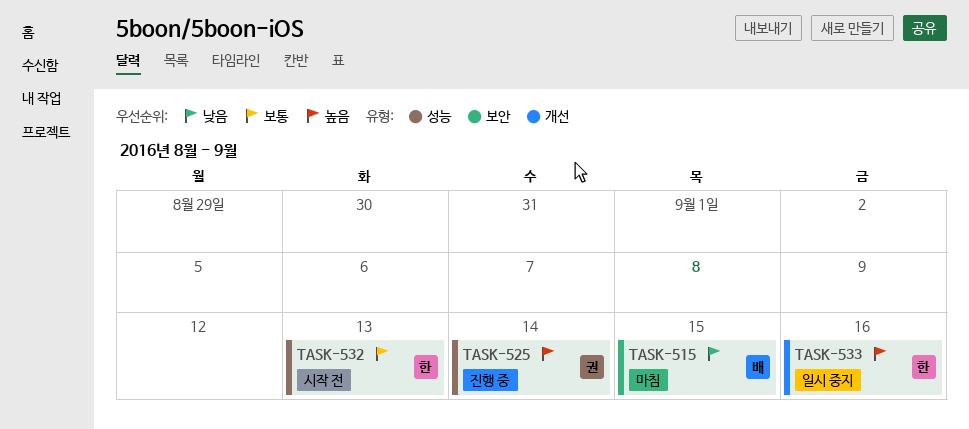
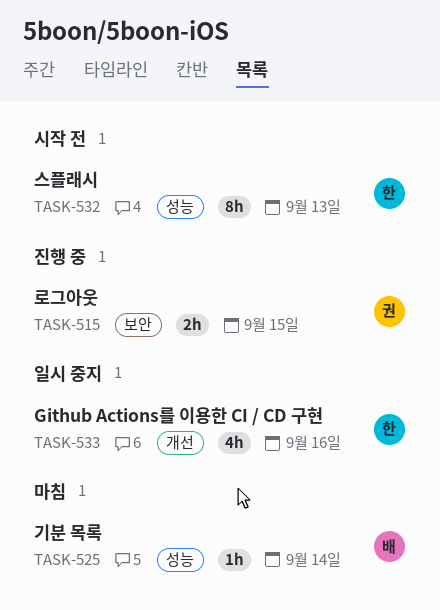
TASK-515, status: 마침 -> 진행 중
TASK-515, owner: 배 -> 권
TASK-525, status: 진행 중 -> 마침
TASK-525, owner: 권 -> 배

